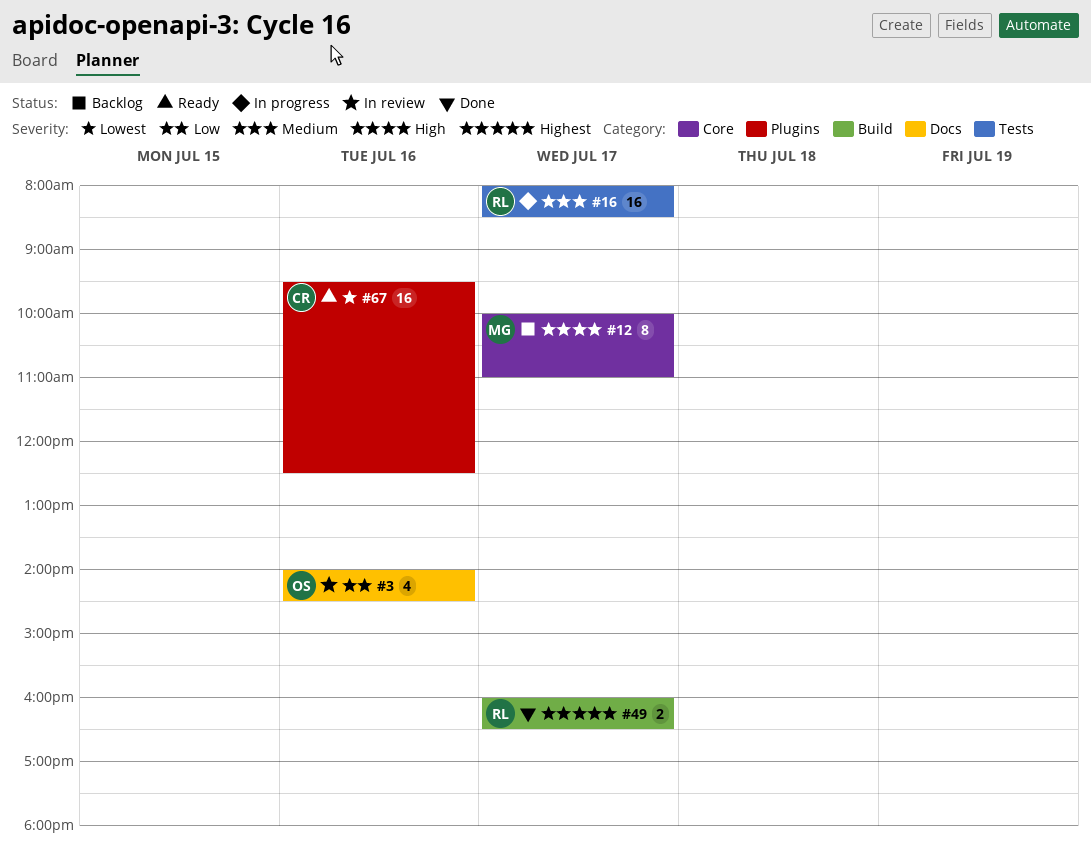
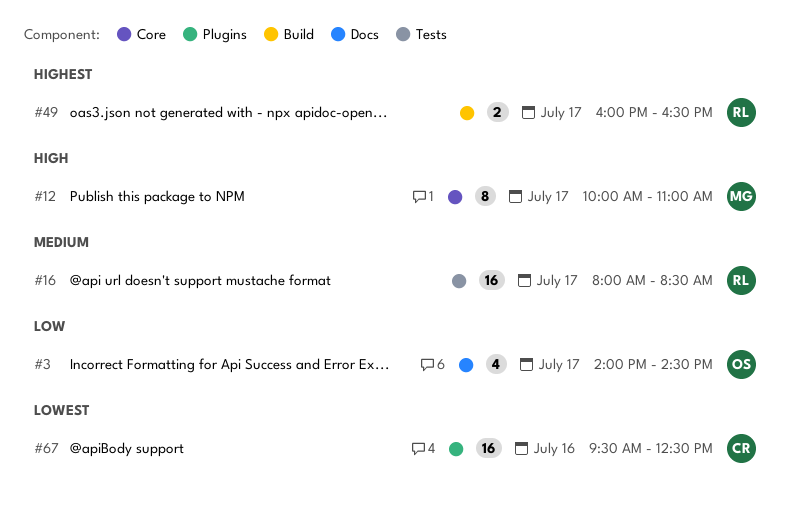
#3, day: Jul 16 -> Jul 17

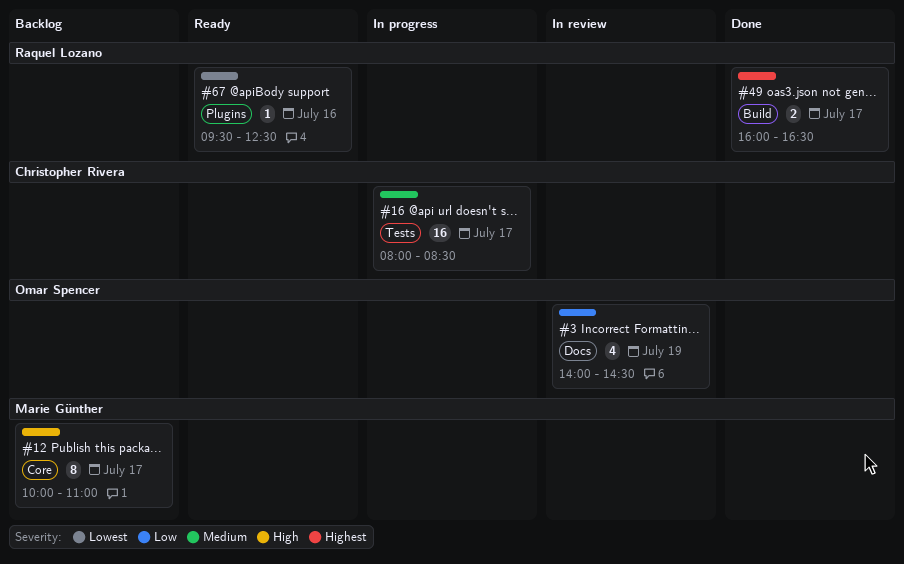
#3, day: Jul 17 -> Jul 19
#16, owner: Raquel Lozano -> Christopher Rivera
#67, owner: Christopher Rivera -> Raquel Lozano
#67, estimate: 16 -> 1

